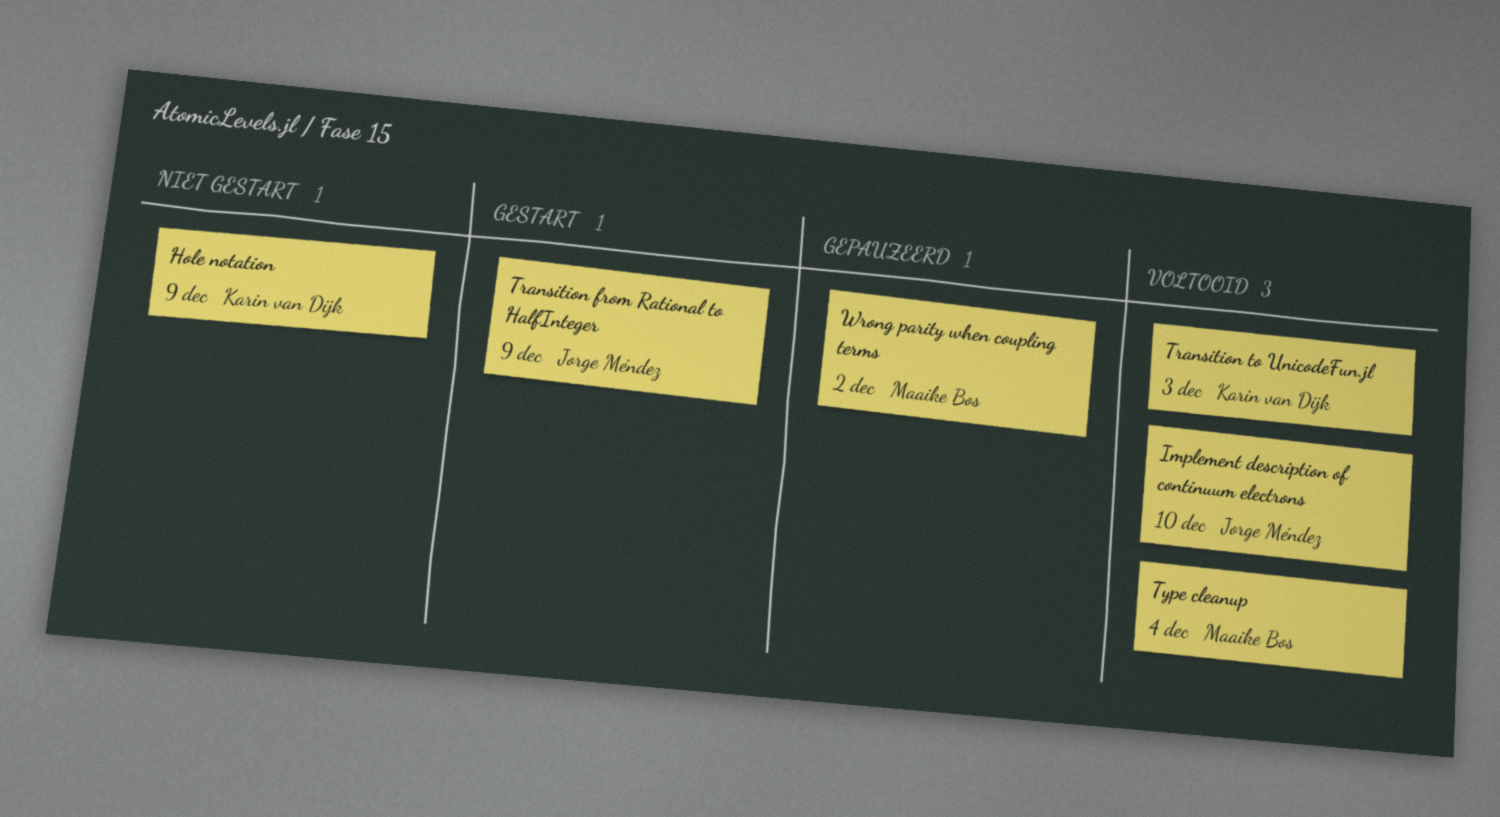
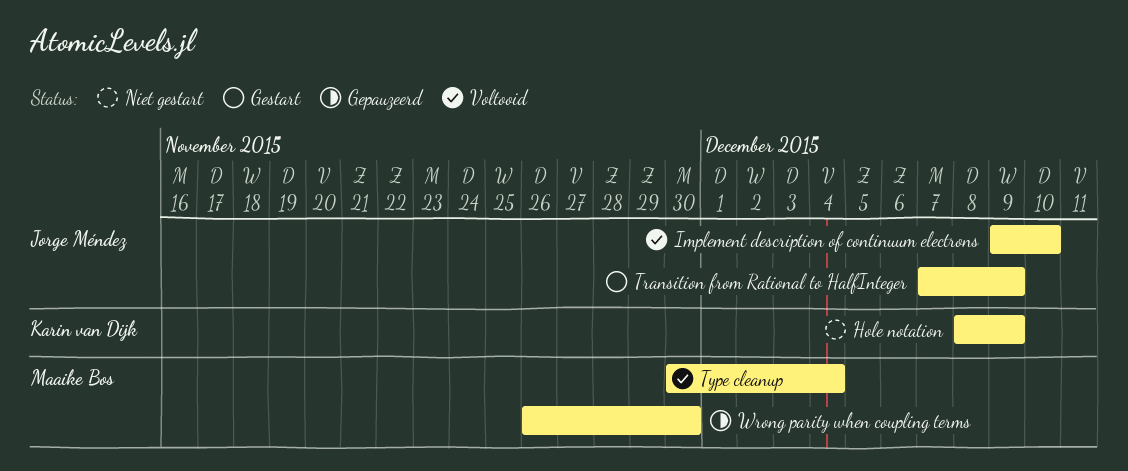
Transition to UnicodeFun.jl: present -> none
Wrong parity when coupling terms, due: Dec 2 -> Nov 30

